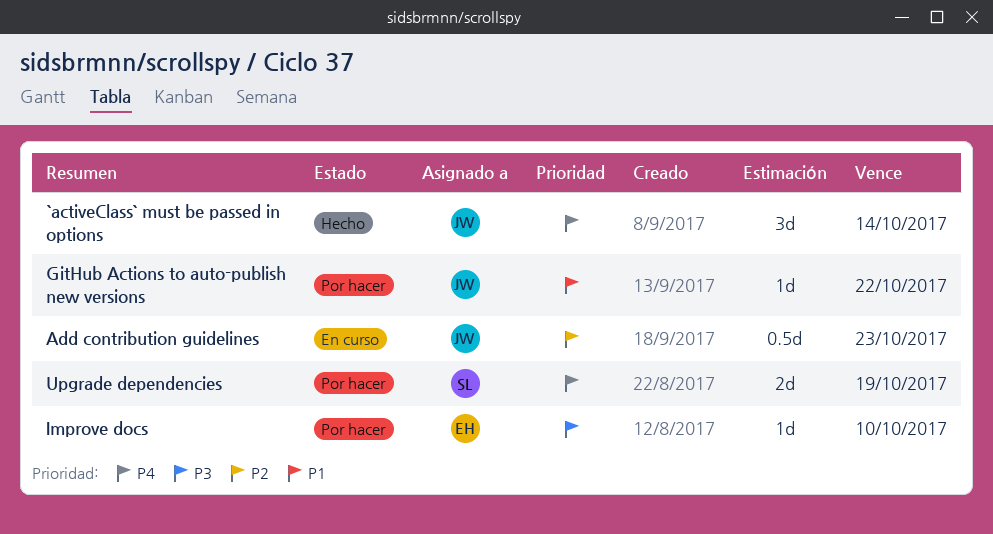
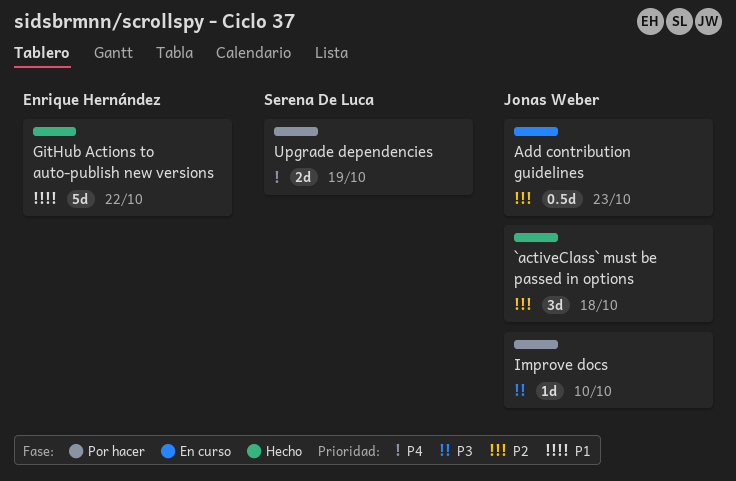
`activeClass` must be passed in options, priority: P4 -> P2
`activeClass` must be passed in options, due: Oct 14 -> Oct 18
GitHub Actions to auto-publish new versions, status: Por hacer -> Hecho
GitHub Actions to auto-publish new versions, owner: Jonas Weber -> Enrique Hernández
GitHub Actions to auto-publish new versions, estimate: 1d -> 5d
Improve docs, owner: Enrique Hernández -> Jonas Weber

